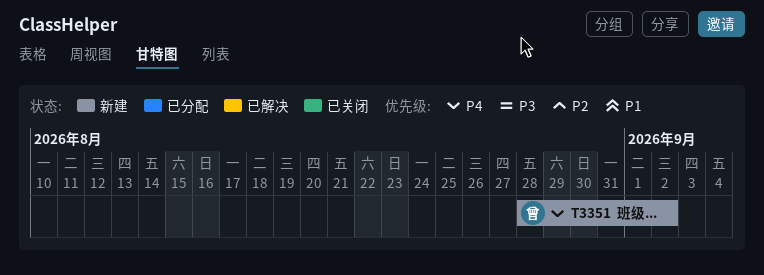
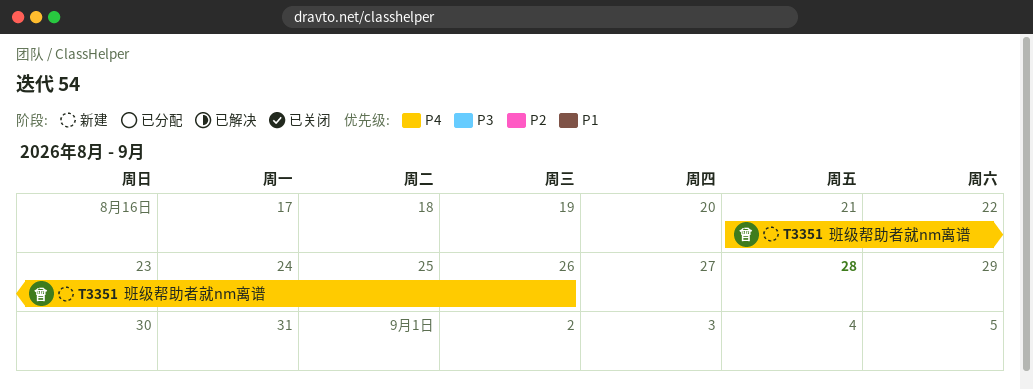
T3351, start: Aug 28 -> Aug 21
T3351, due: Sep 2 -> Aug 26

